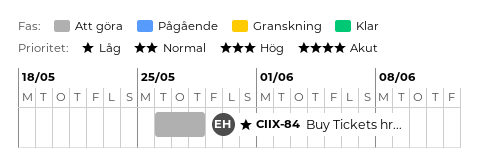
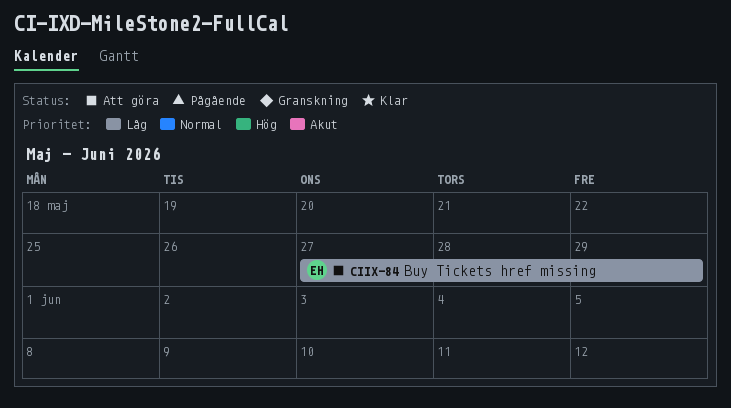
CIIX-84, start: May 26 -> May 27
CIIX-84, due: May 28 -> May 29

